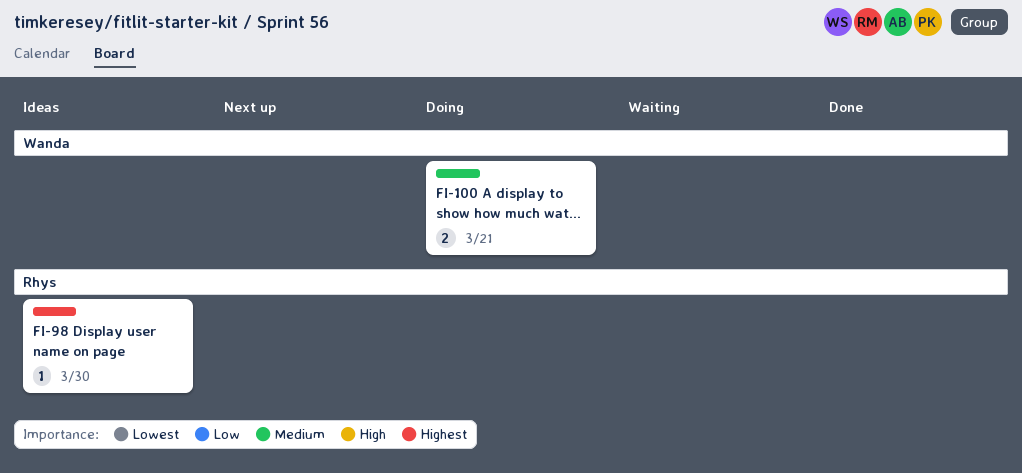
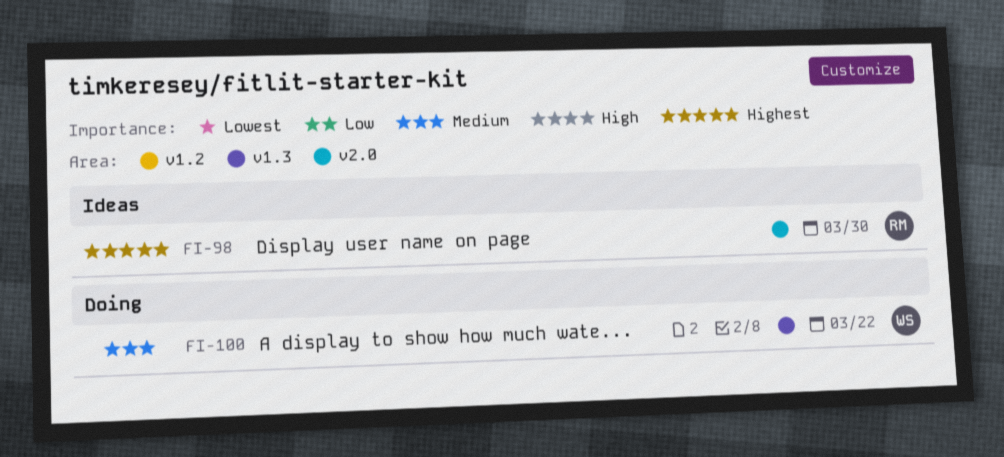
FI-100, due: Mar 21 -> Mar 22

